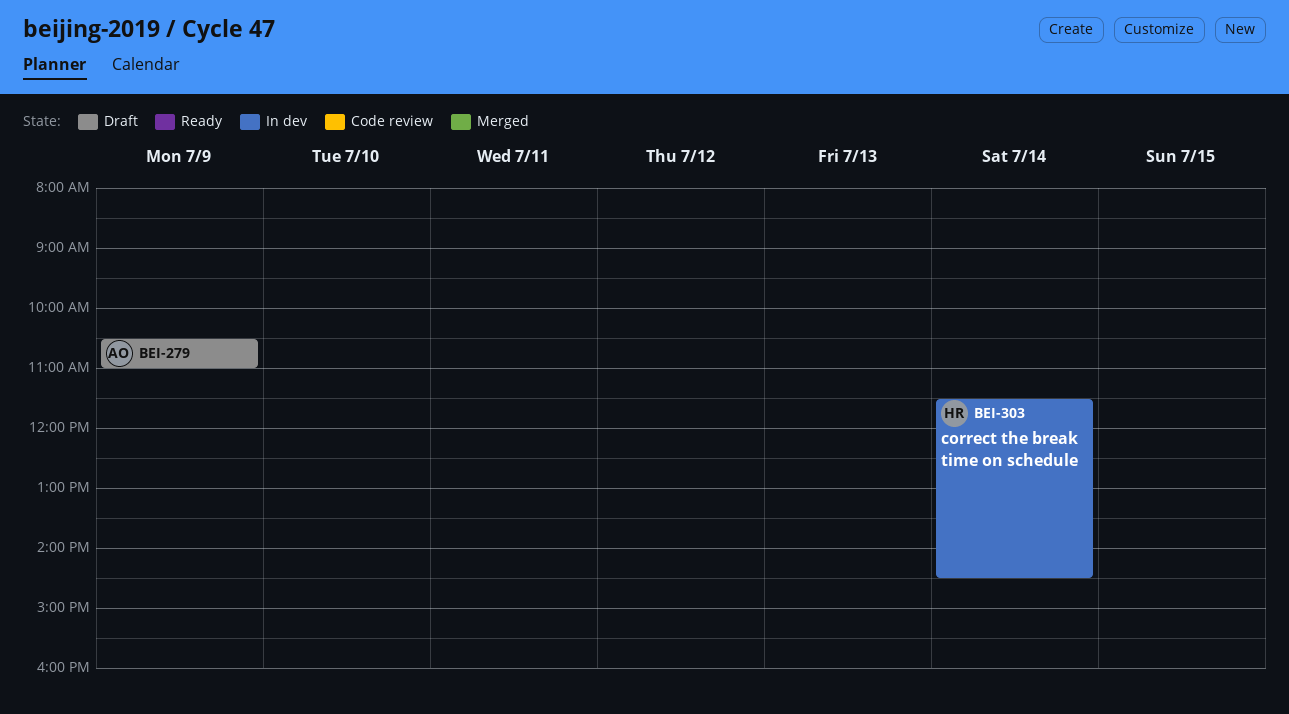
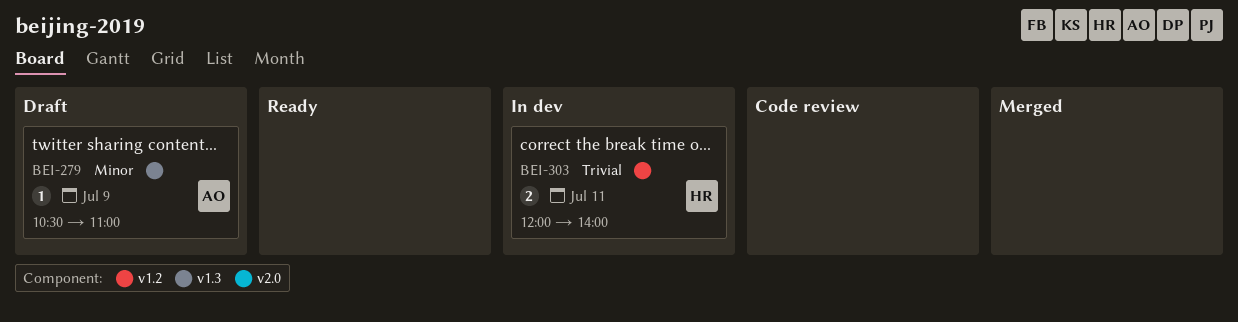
BEI-303, day: Jul 14 -> Jul 11
BEI-303, begins: 11:30 -> 12:00
BEI-303, ends: 14:30 -> 14:00

